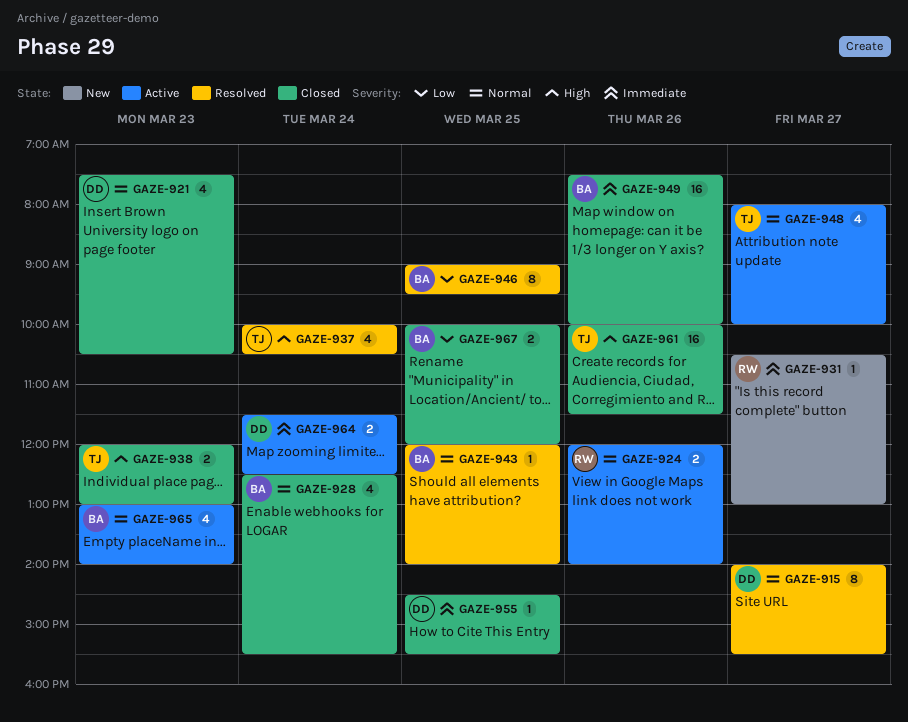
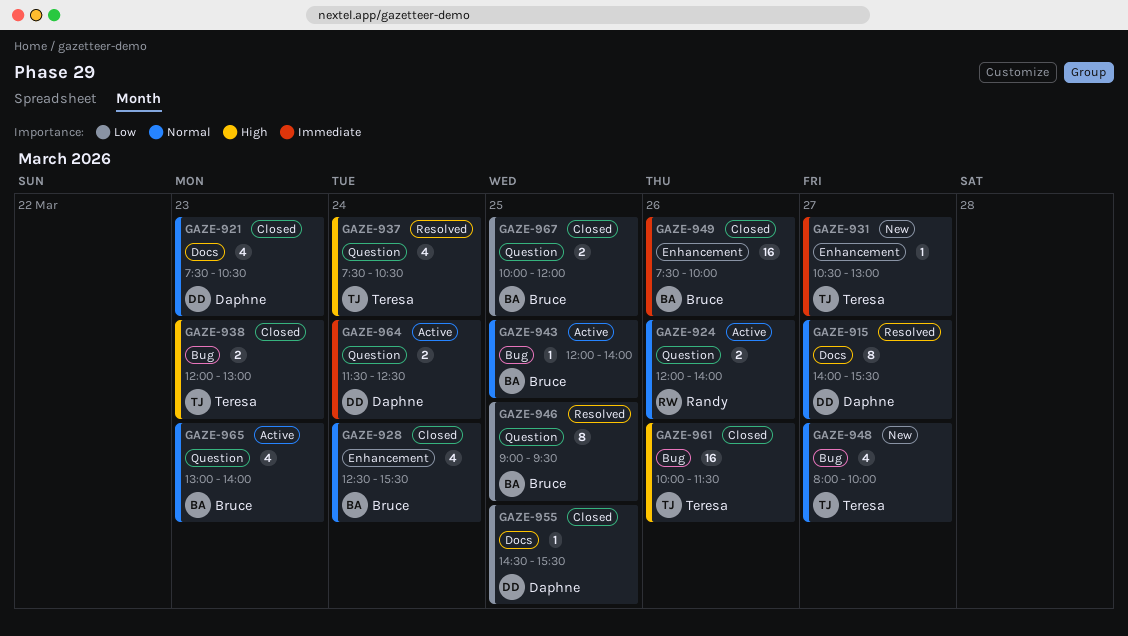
GAZE-931, owner: Randy -> Teresa
GAZE-937, begins: 10:00 -> 07:30
GAZE-943, status: Resolved -> Active
GAZE-948, status: Active -> New
GAZE-955, priority: Immediate -> Low

